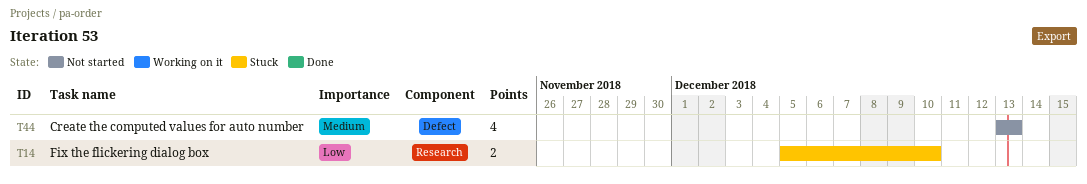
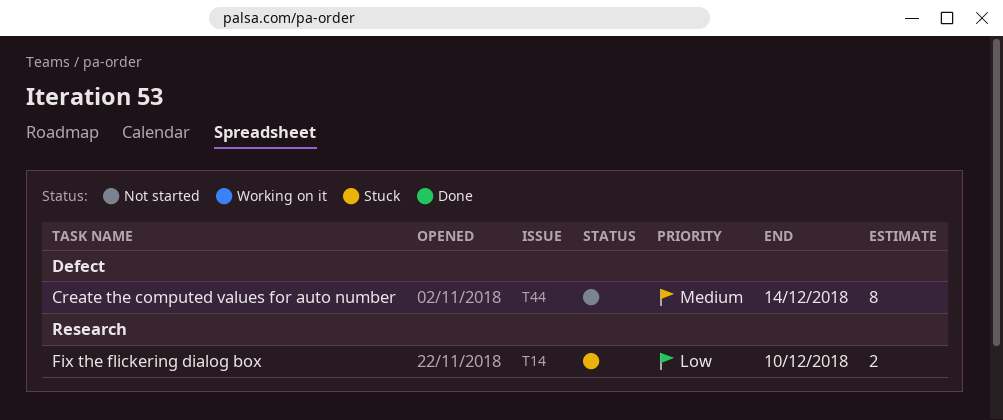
T44, estimate: 4 -> 8
T44, due: Dec 13 -> Dec 14

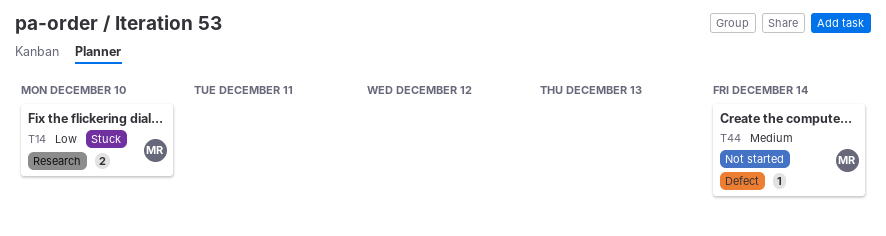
T44, estimate: 8 -> 1

